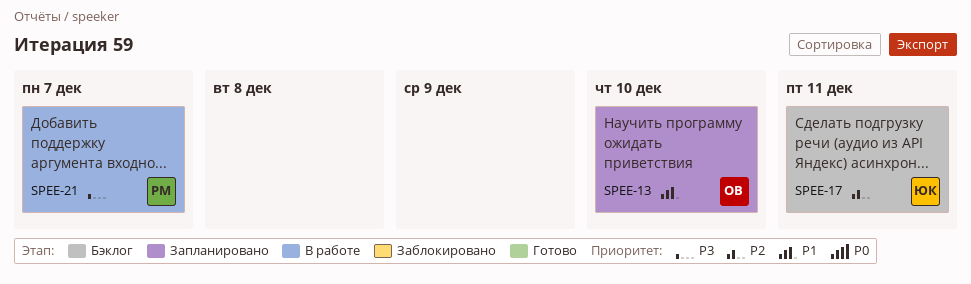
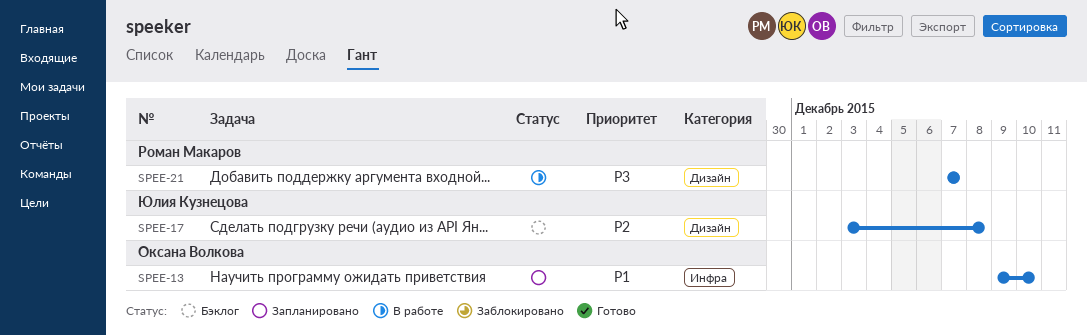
SPEE-17, due: Dec 11 -> Dec 8

